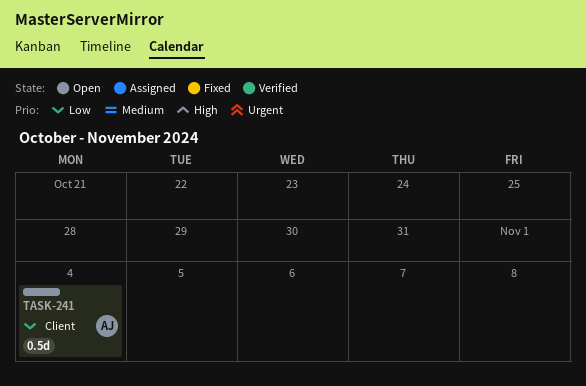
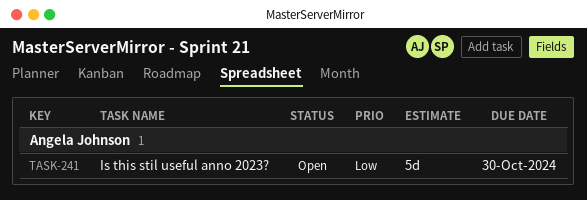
TASK-241, estimate: 0.5d -> 5d
TASK-241, due: Nov 4 -> Oct 30

